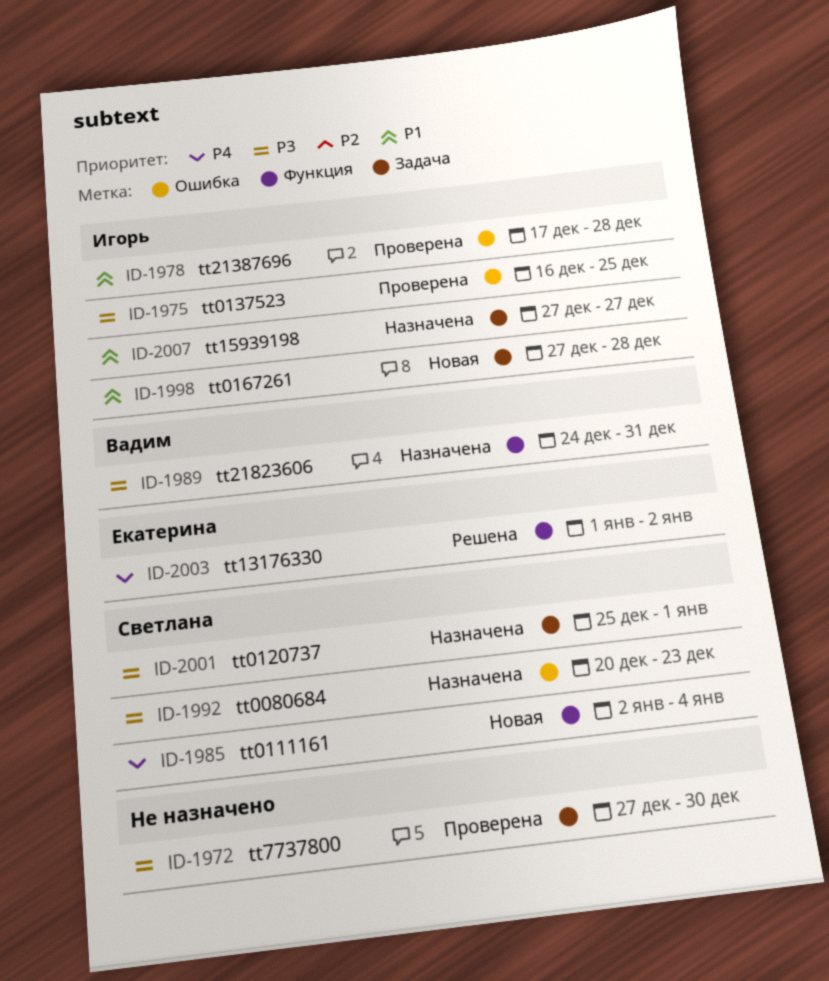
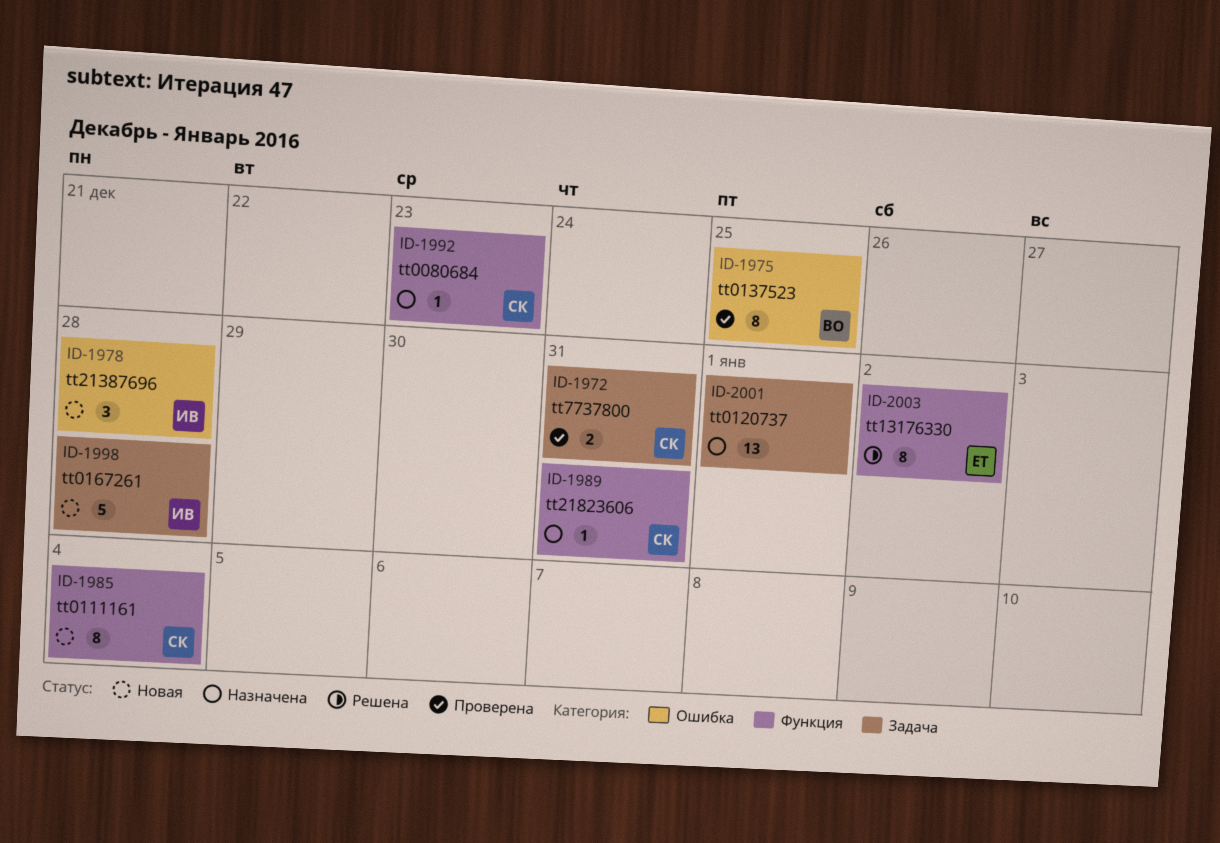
ID-1972, owner: none -> Светлана
ID-1972, due: Dec 30 -> Dec 31
ID-1975, owner: Игорь -> Вадим
ID-1978, status: Проверена -> Новая
ID-1989, owner: Вадим -> Светлана
ID-1992, label: Ошибка -> Функция
ID-2001, owner: Светлана -> none
ID-2007: present -> none

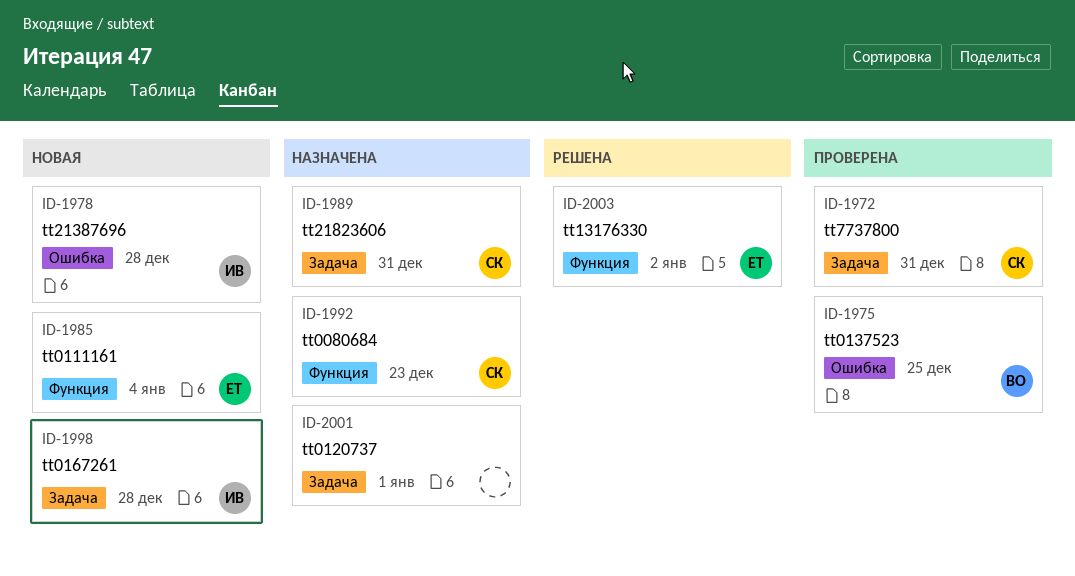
ID-1985, owner: СК -> ЕТ
ID-1989, label: Функция -> Задача

